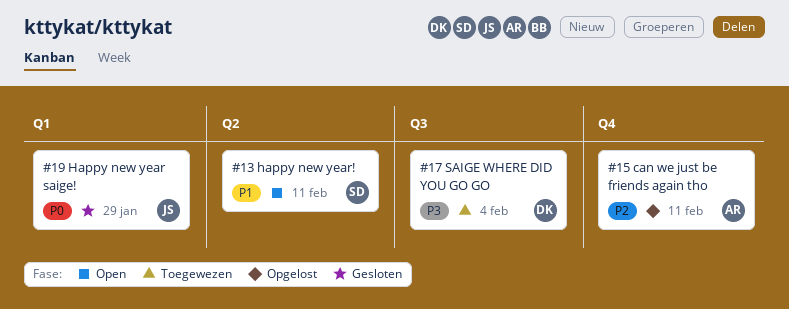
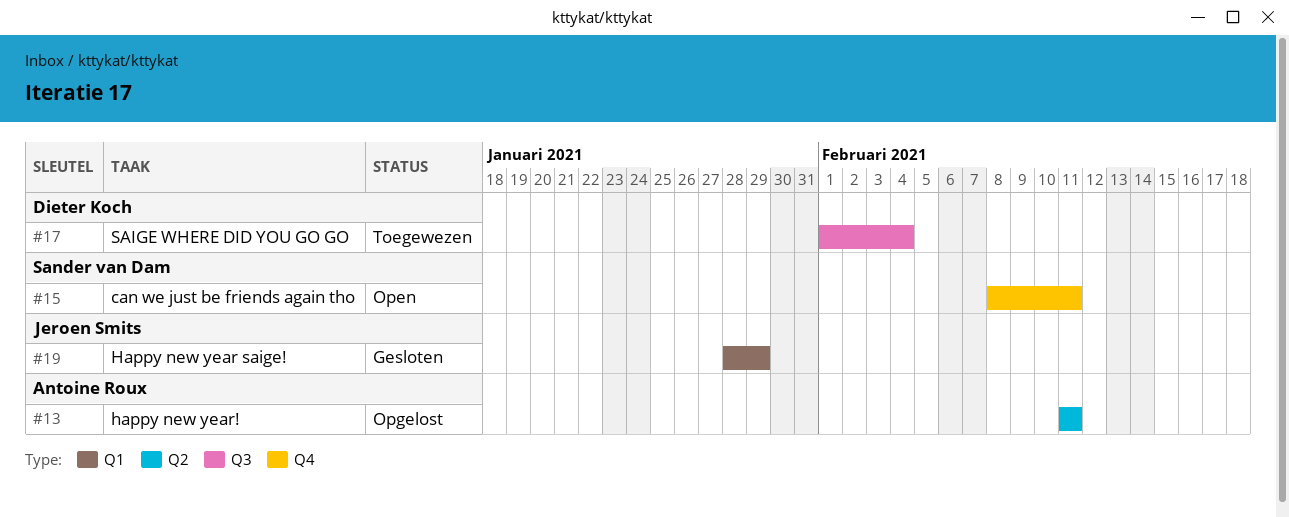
#13, status: Open -> Opgelost
#13, owner: Sander van Dam -> Antoine Roux
#15, status: Opgelost -> Open
#15, owner: Antoine Roux -> Sander van Dam

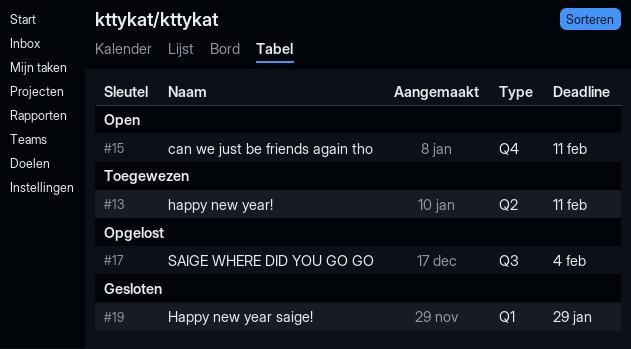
#13, status: Opgelost -> Toegewezen
#17, status: Toegewezen -> Opgelost

